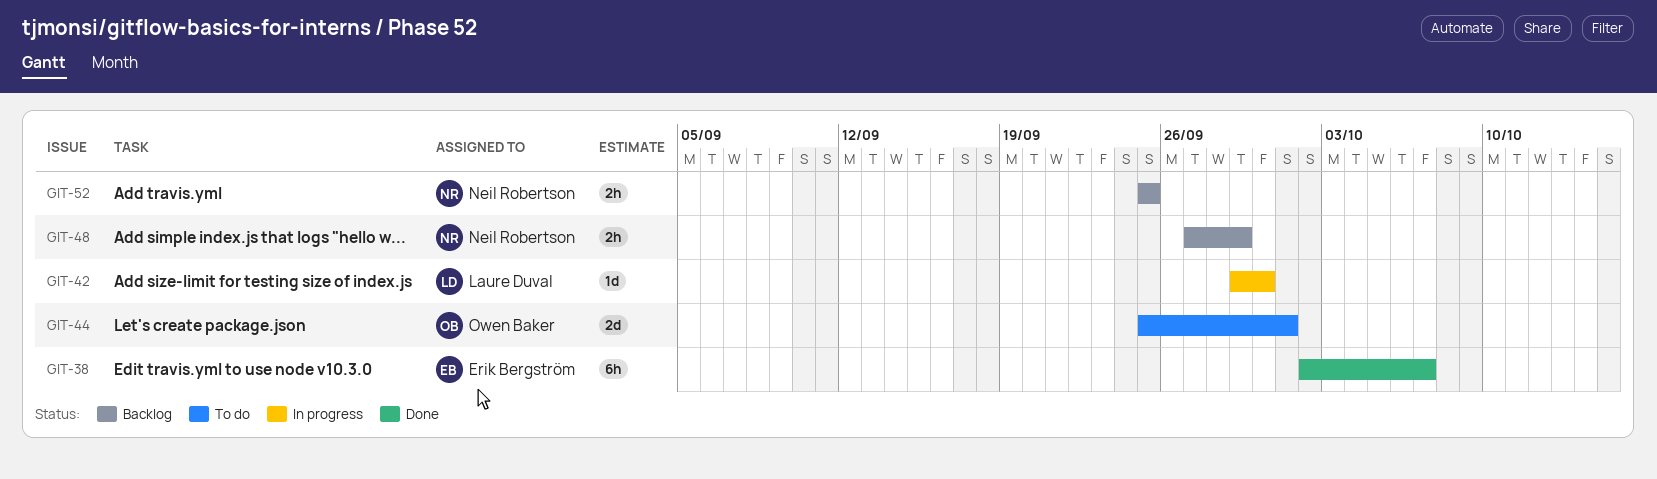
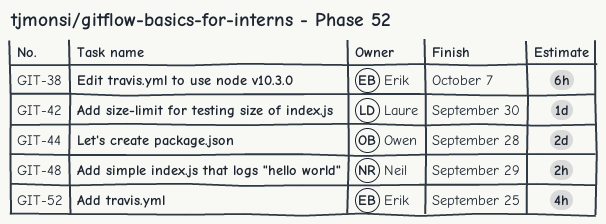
GIT-44, due: Oct 1 -> Sep 28
GIT-52, owner: Neil Robertson -> Erik Bergström
GIT-52, estimate: 2h -> 4h

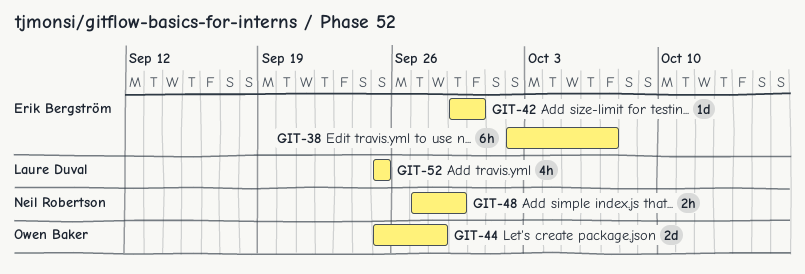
GIT-42, owner: Laure Duval -> Erik Bergström
GIT-52, owner: Erik Bergström -> Laure Duval

